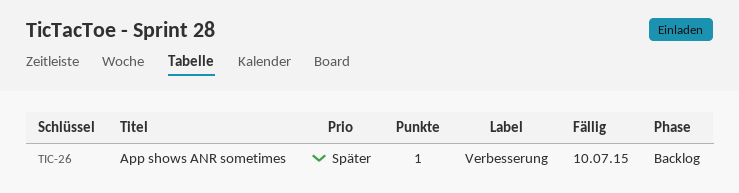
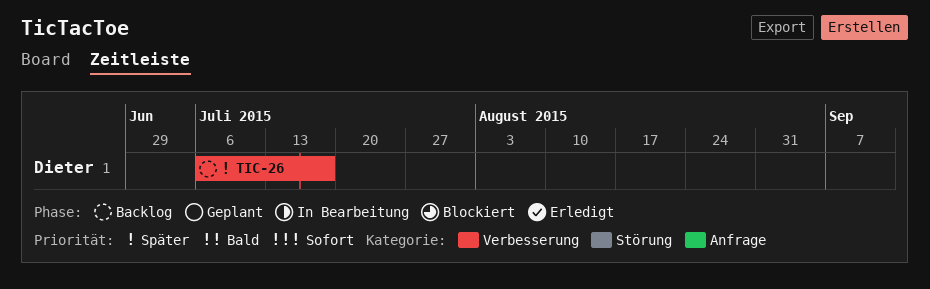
TIC-26, due: Jul 10 -> Jul 17

